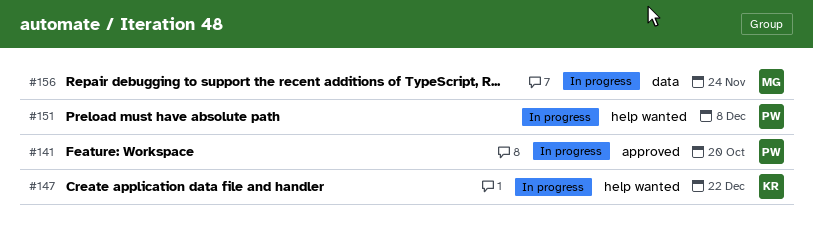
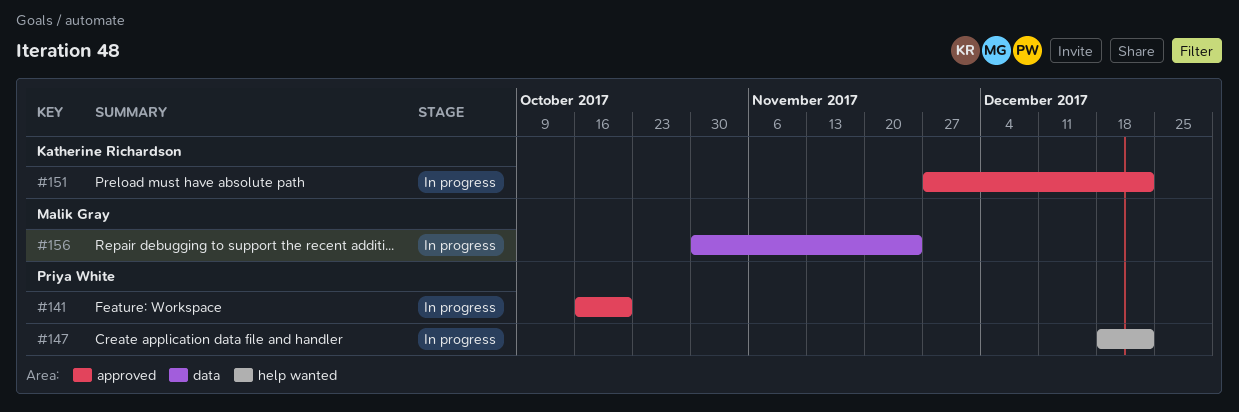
#147, owner: Katherine Richardson -> Priya White
#151, owner: Priya White -> Katherine Richardson
#151, label: help wanted -> approved
#151, due: Dec 8 -> Dec 22

